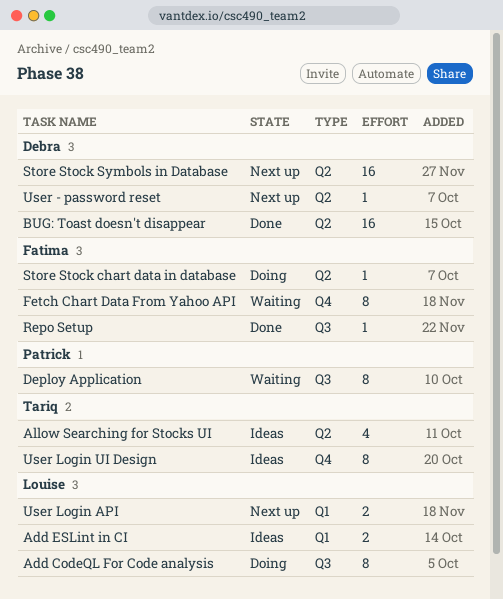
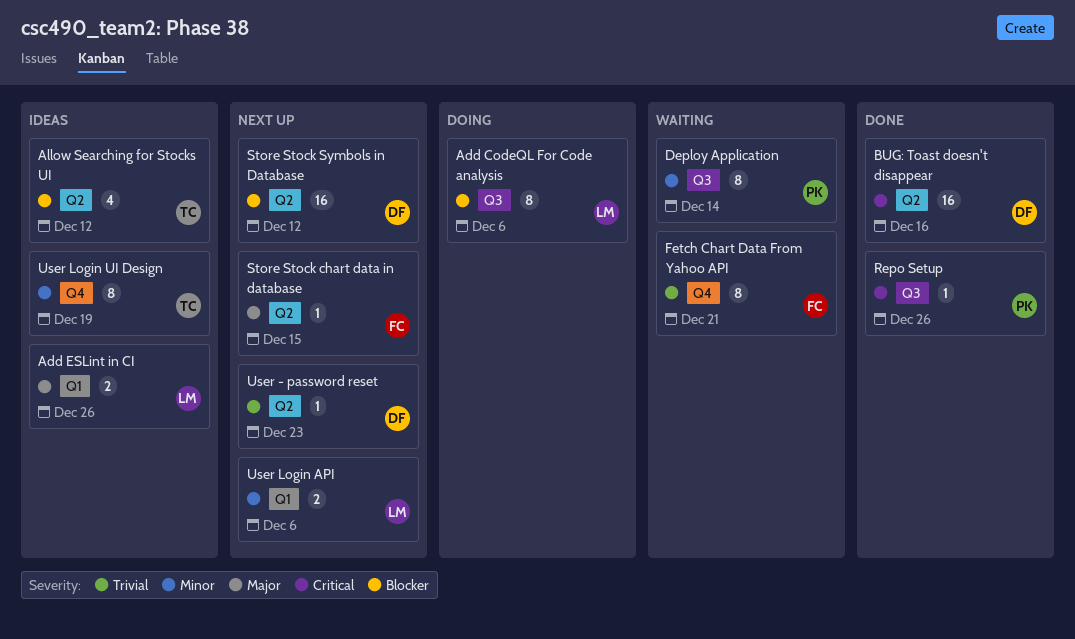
Repo Setup, owner: Fatima -> Patrick
Store Stock chart data in database, status: Doing -> Next up

